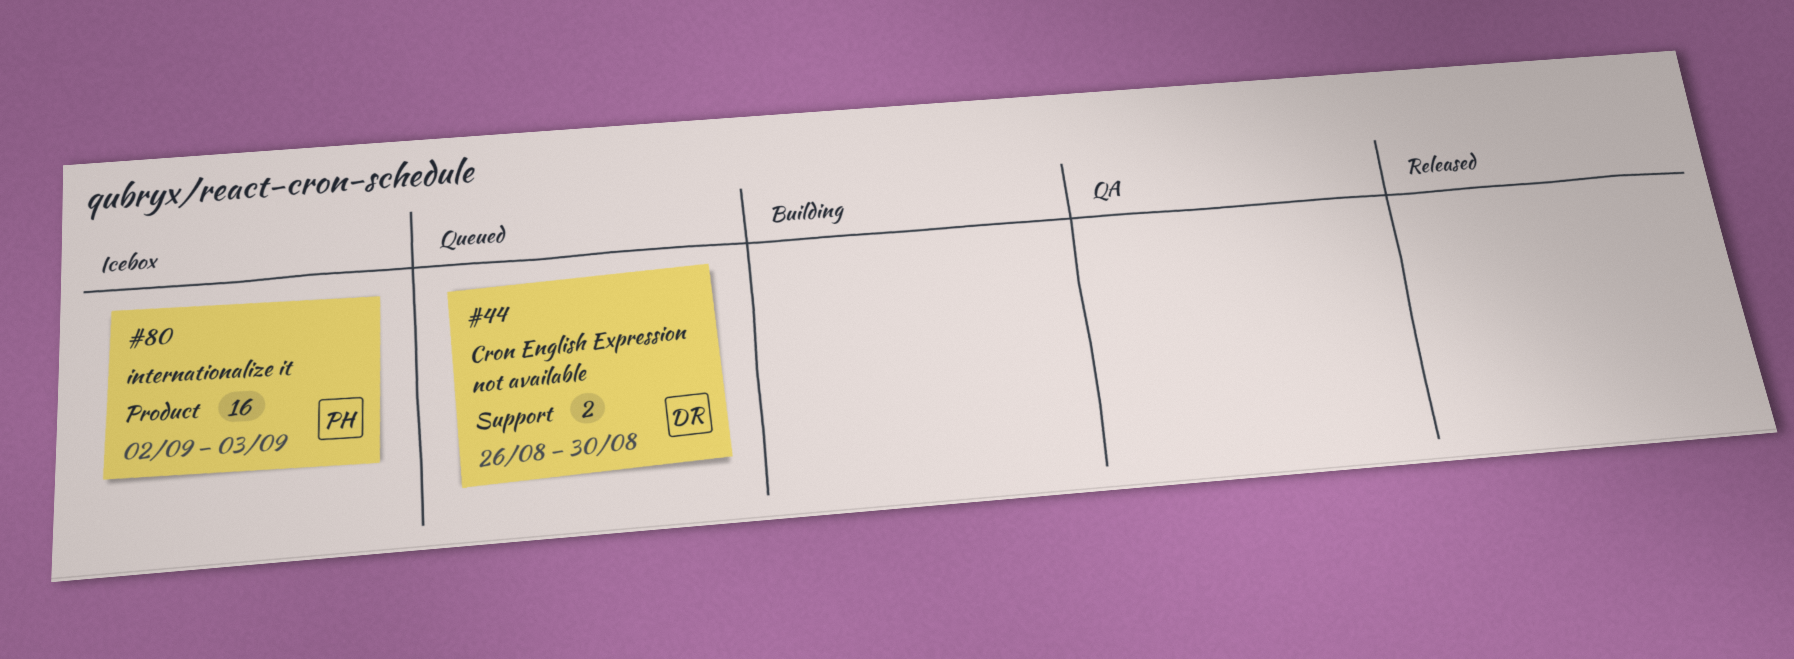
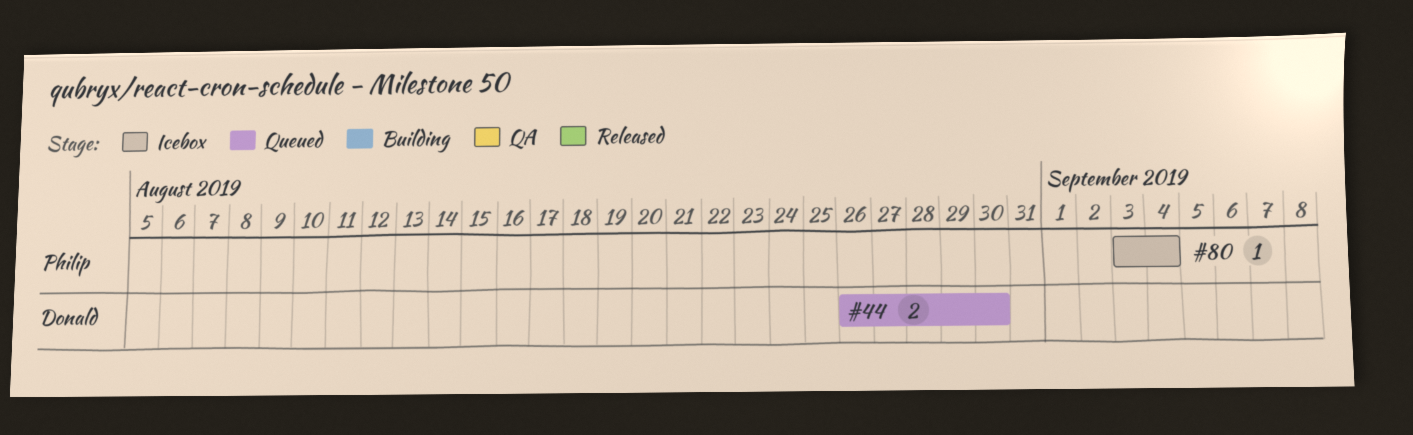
#80, estimate: 16 -> 1
#80, start: Sep 2 -> Sep 3
#80, due: Sep 3 -> Sep 4

